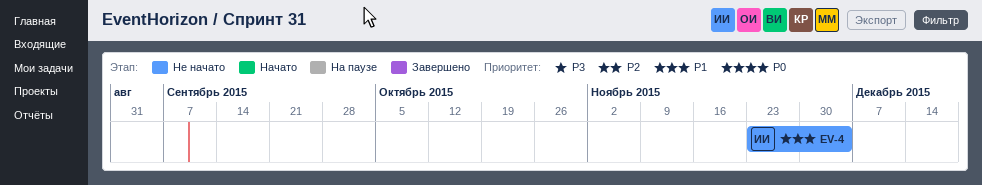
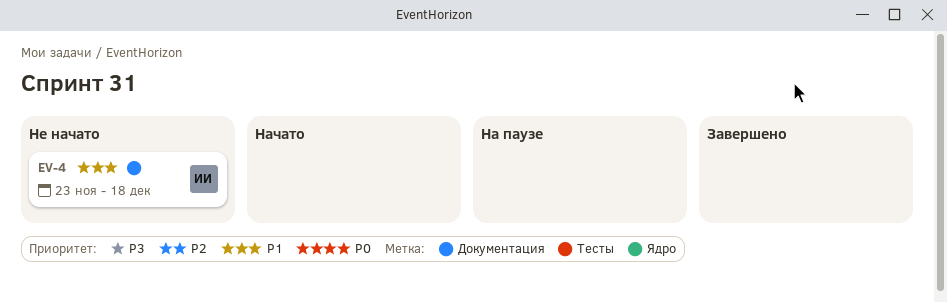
EV-4, due: Dec 4 -> Dec 18

